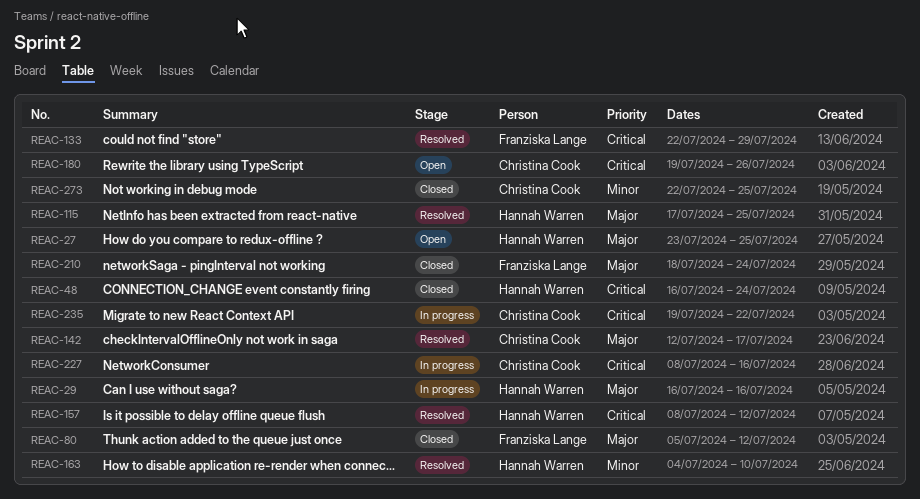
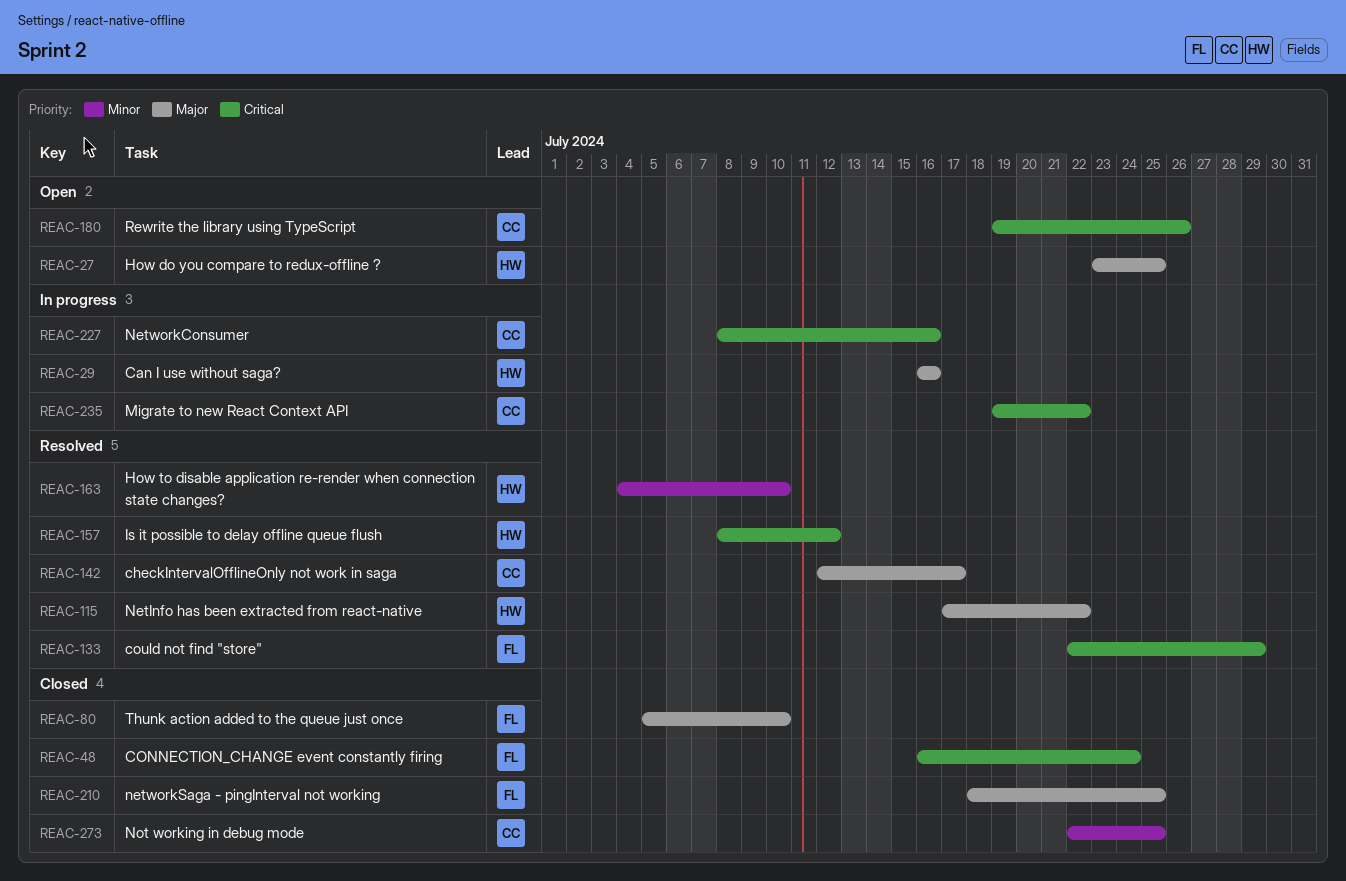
REAC-48, owner: Hannah Warren -> Franziska Lange
REAC-80, due: Jul 12 -> Jul 10
REAC-115, due: Jul 25 -> Jul 22
REAC-210, due: Jul 24 -> Jul 25

